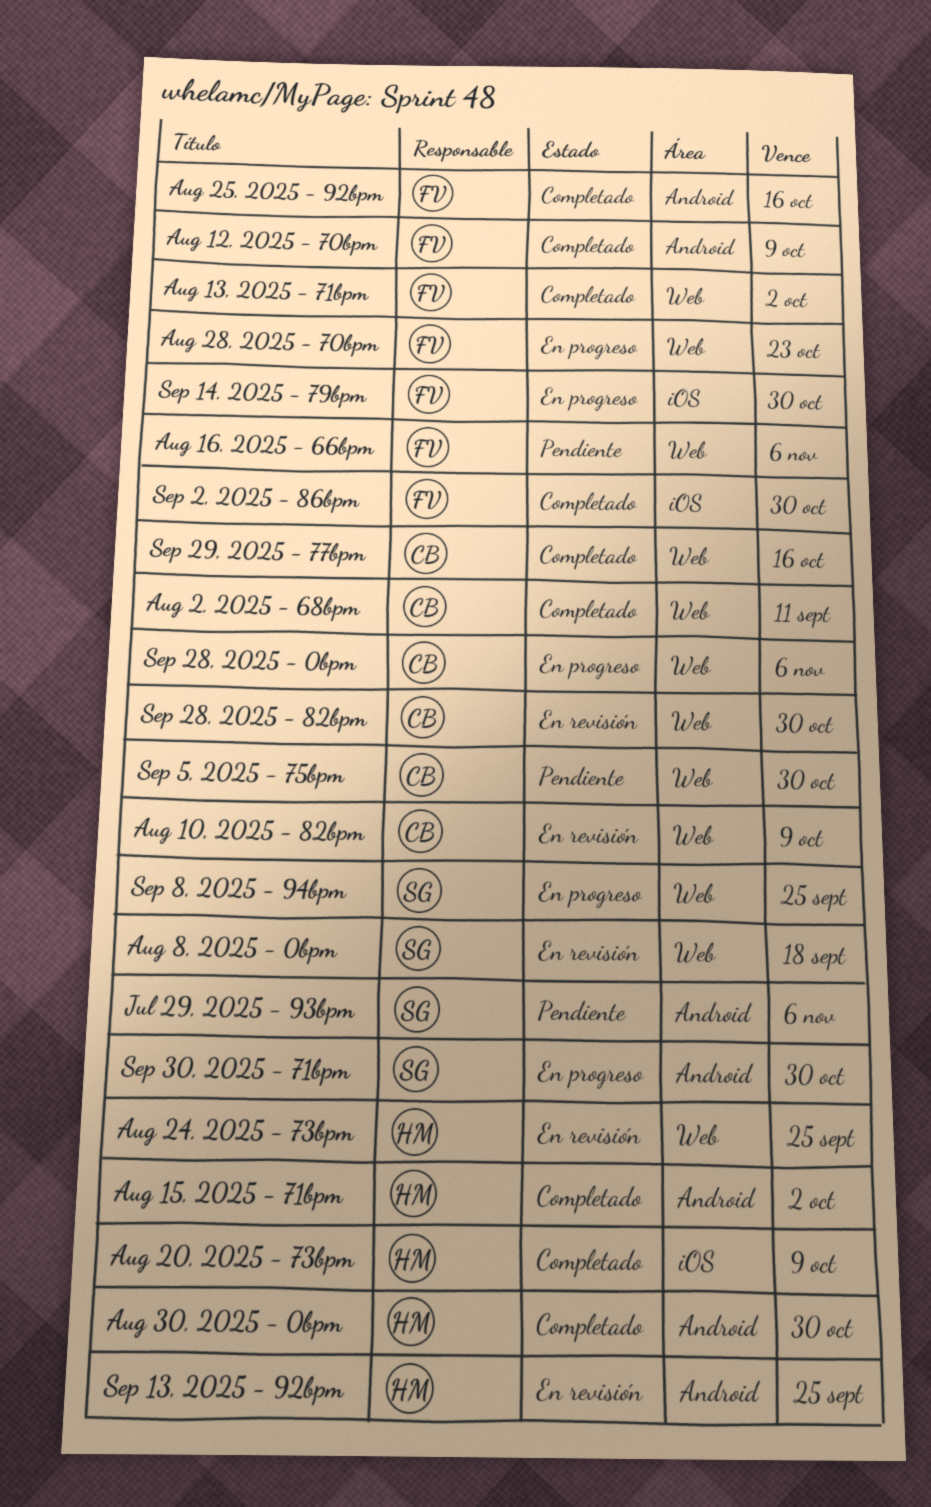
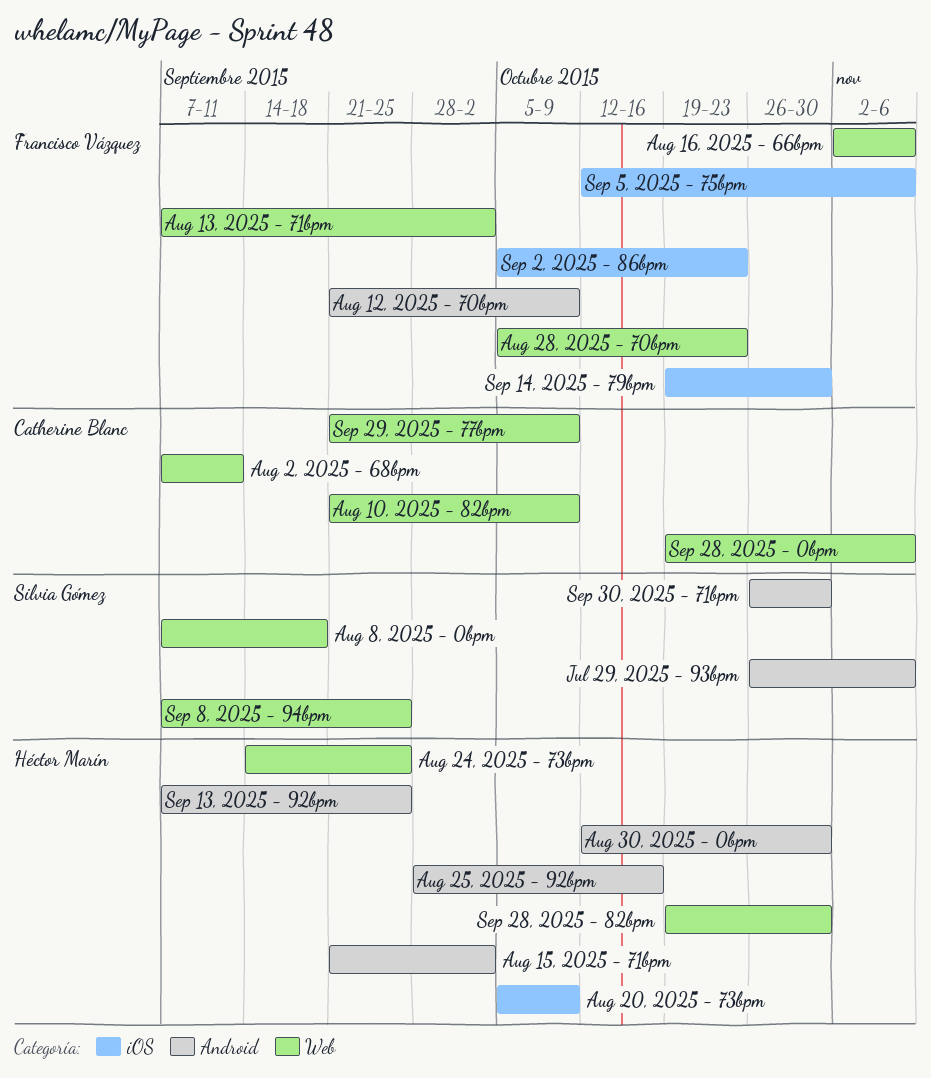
Aug 25, 2025 - 92bpm, owner: Francisco Vázquez -> Héctor Marín
Sep 2, 2025 - 86bpm, due: Oct 30 -> Oct 23
Sep 28, 2025 - 82bpm, owner: Catherine Blanc -> Héctor Marín
Sep 29, 2025 - 77bpm, due: Oct 16 -> Oct 9
Sep 5, 2025 - 75bpm, owner: Catherine Blanc -> Francisco Vázquez
Sep 5, 2025 - 75bpm, label: Web -> iOS
Sep 5, 2025 - 75bpm, due: Oct 30 -> Nov 6

